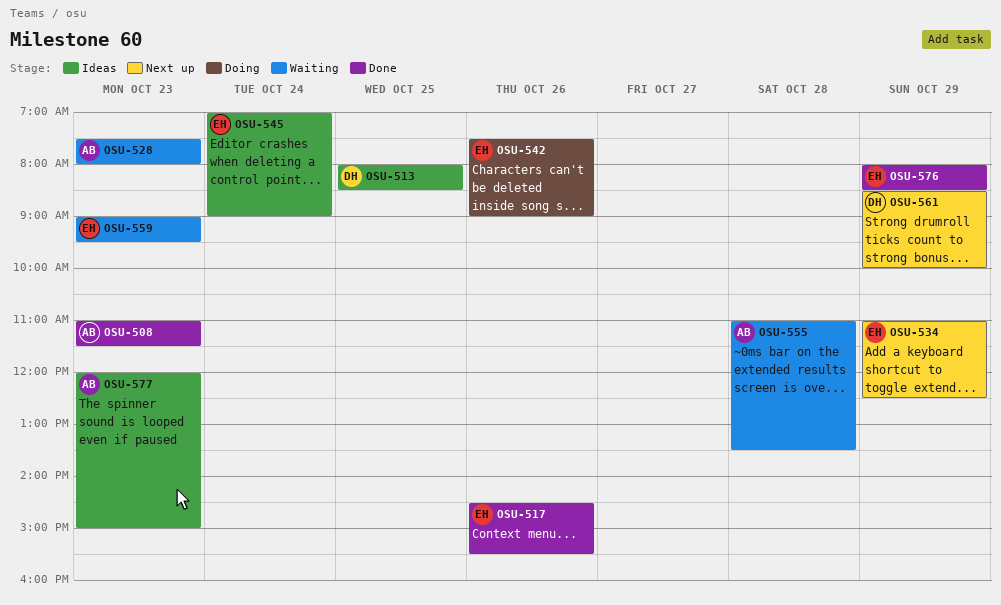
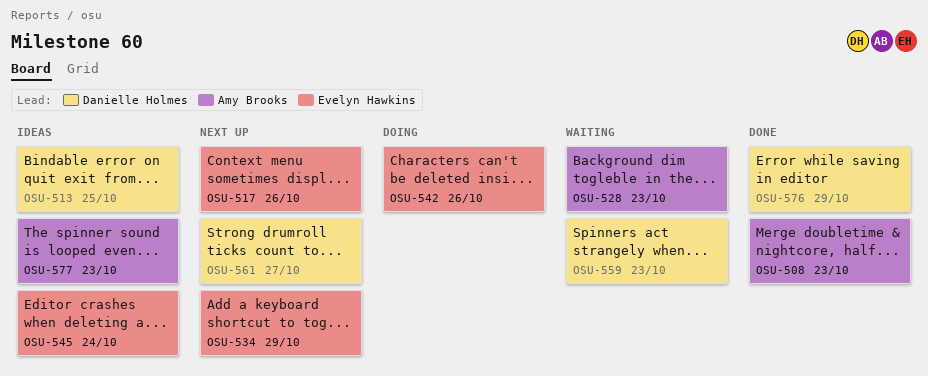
OSU-517, status: Done -> Next up
OSU-555: present -> none
OSU-559, owner: Evelyn Hawkins -> Danielle Holmes
OSU-561, day: Oct 29 -> Oct 27
OSU-576, owner: Evelyn Hawkins -> Danielle Holmes

